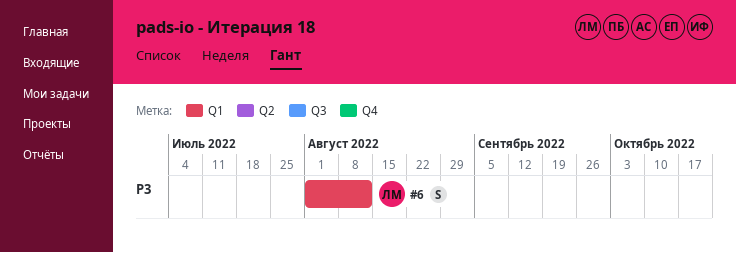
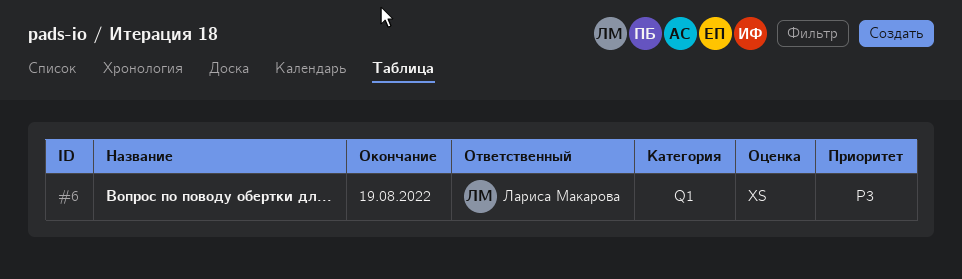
#6, estimate: S -> XS
#6, due: Aug 12 -> Aug 19

